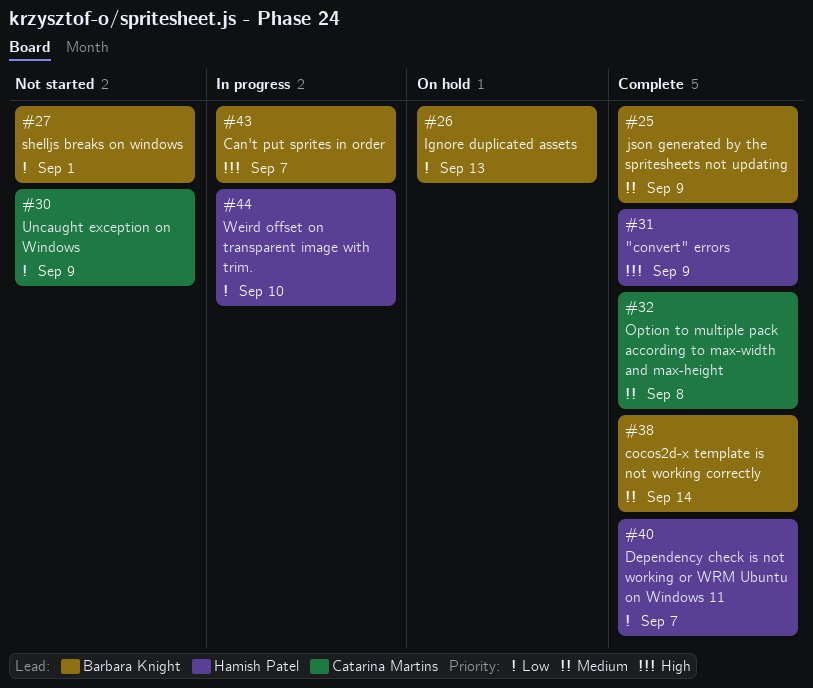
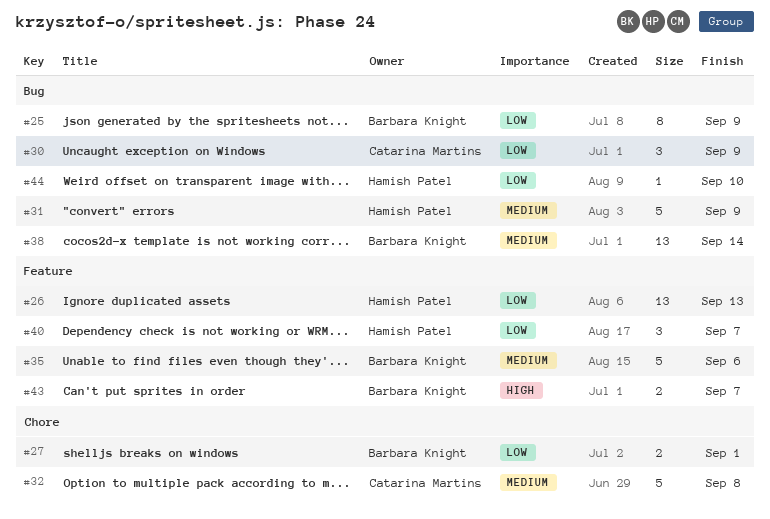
#25, priority: Medium -> Low
#26, owner: Barbara Knight -> Hamish Patel
#31, priority: High -> Medium
#35: none -> present

